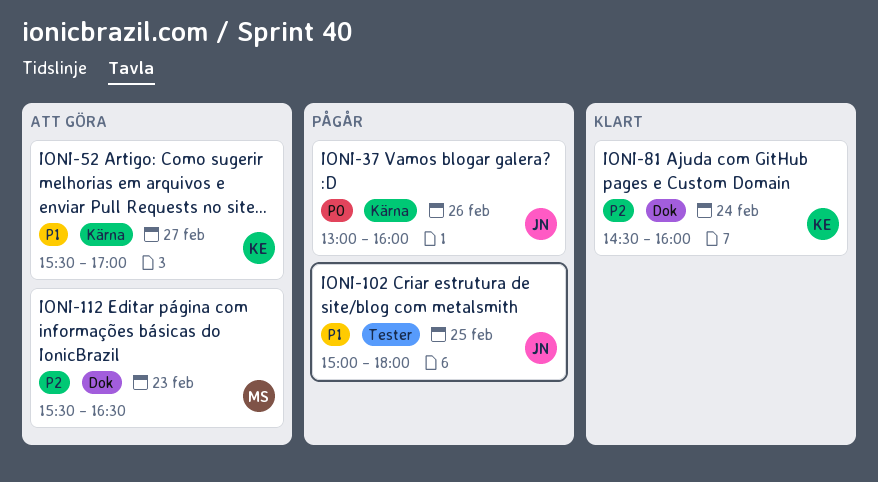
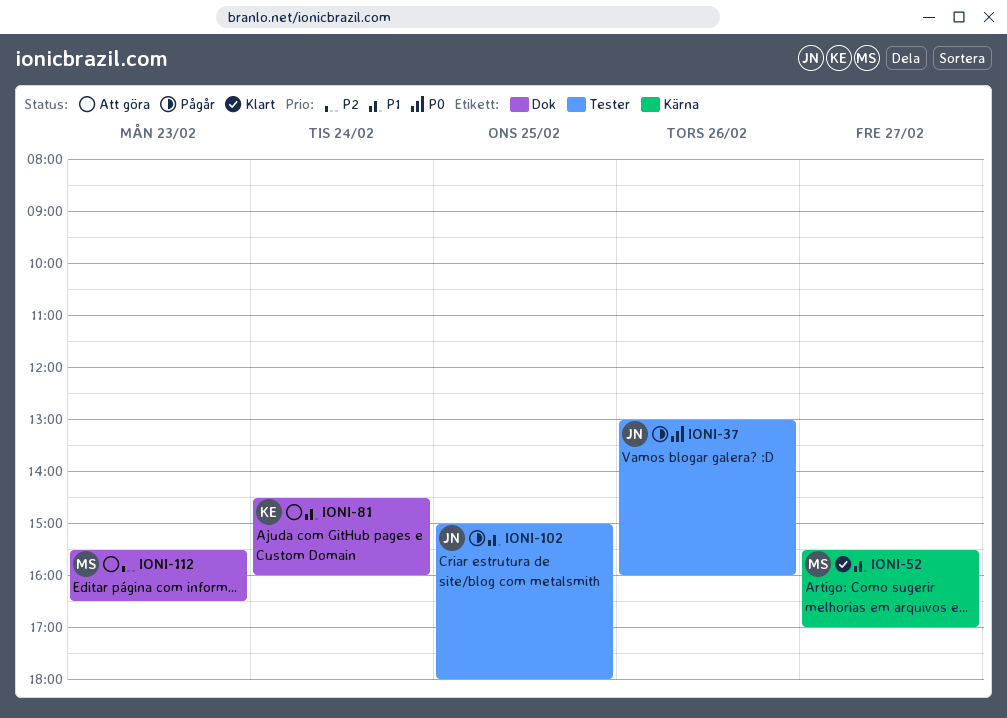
IONI-37, label: Kärna -> Tester
IONI-52, status: Att göra -> Klart
IONI-52, owner: KE -> MS
IONI-81, status: Klart -> Att göra
IONI-81, priority: P2 -> P1

